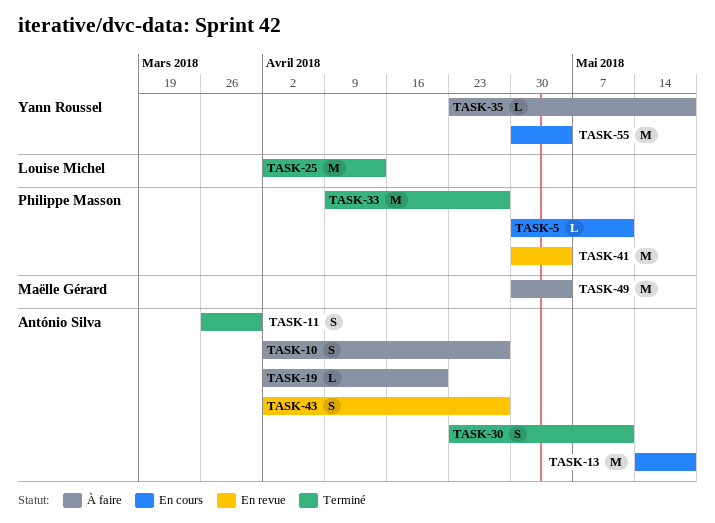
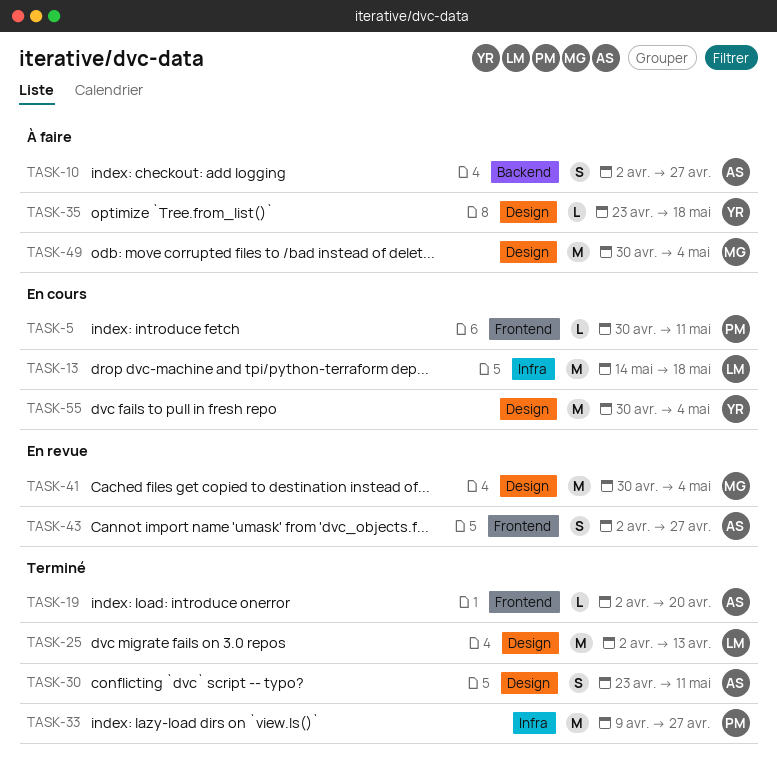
TASK-11: present -> none
TASK-13, owner: António Silva -> Louise Michel
TASK-19, status: À faire -> Terminé
TASK-41, owner: Philippe Masson -> Maëlle Gérard

